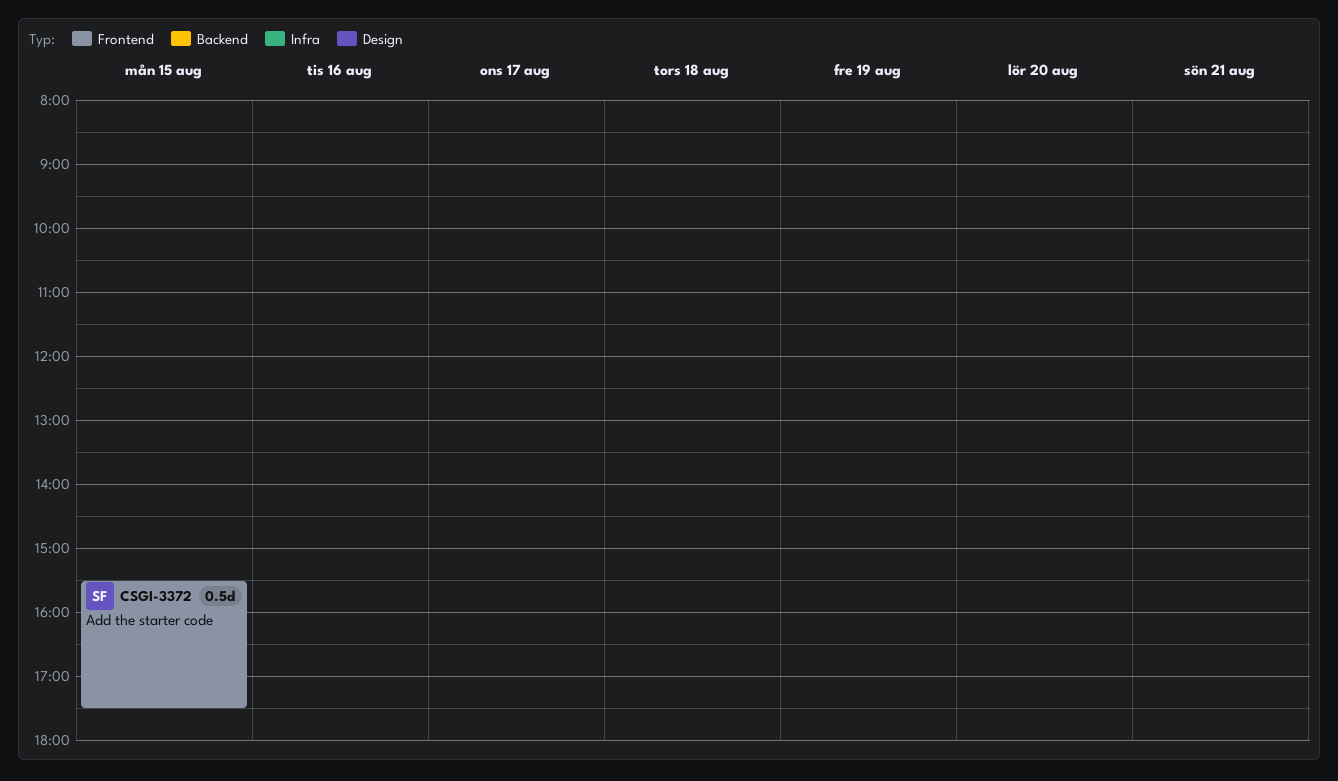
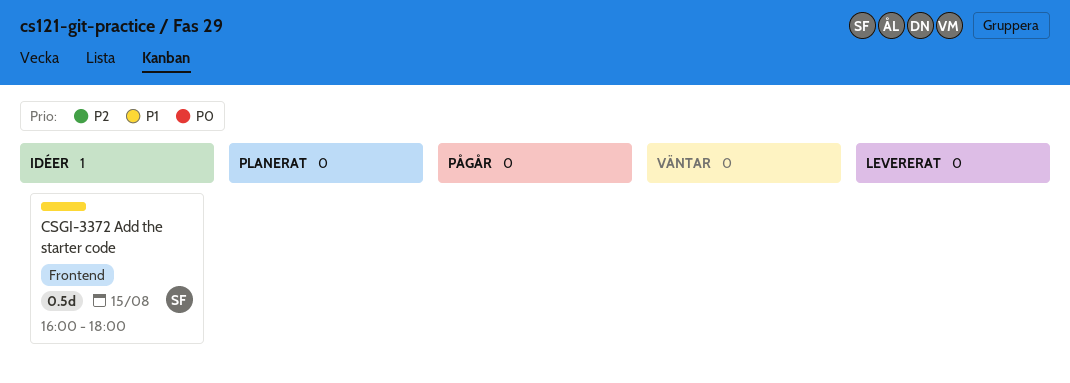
CSGI-3372, begins: 15:30 -> 16:00
CSGI-3372, ends: 17:30 -> 18:00

